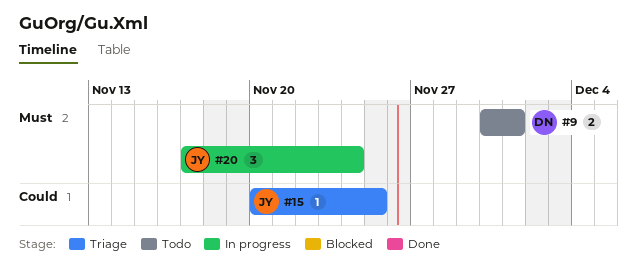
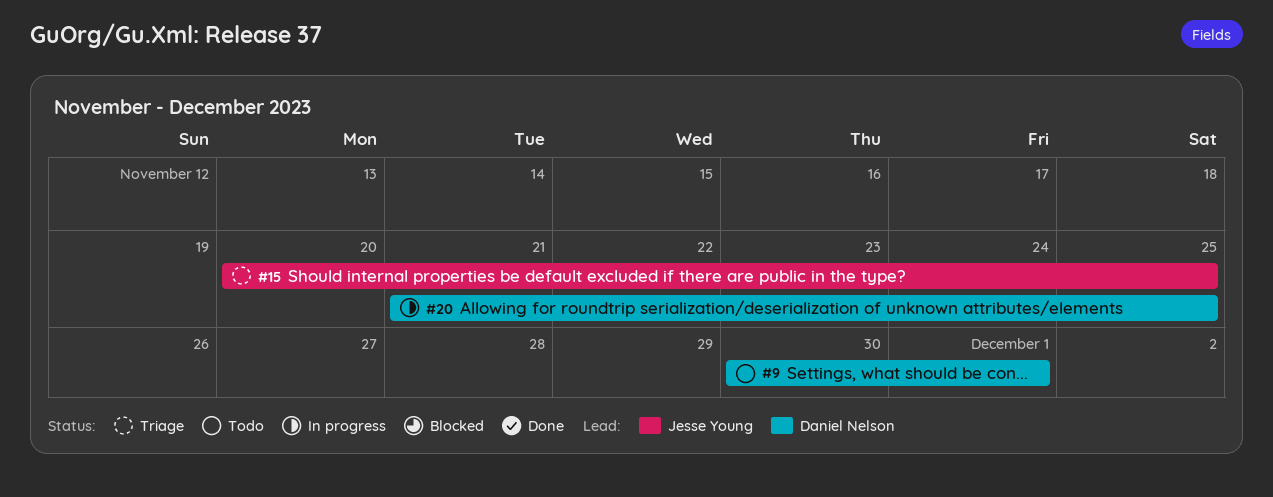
#20, owner: Jesse Young -> Daniel Nelson
#20, start: Nov 17 -> Nov 21
#20, due: Nov 24 -> Nov 25

